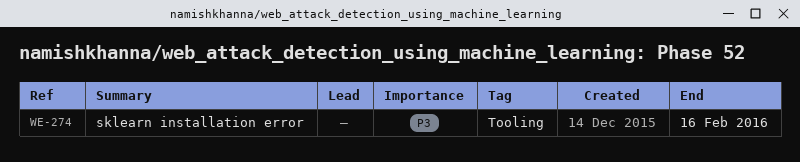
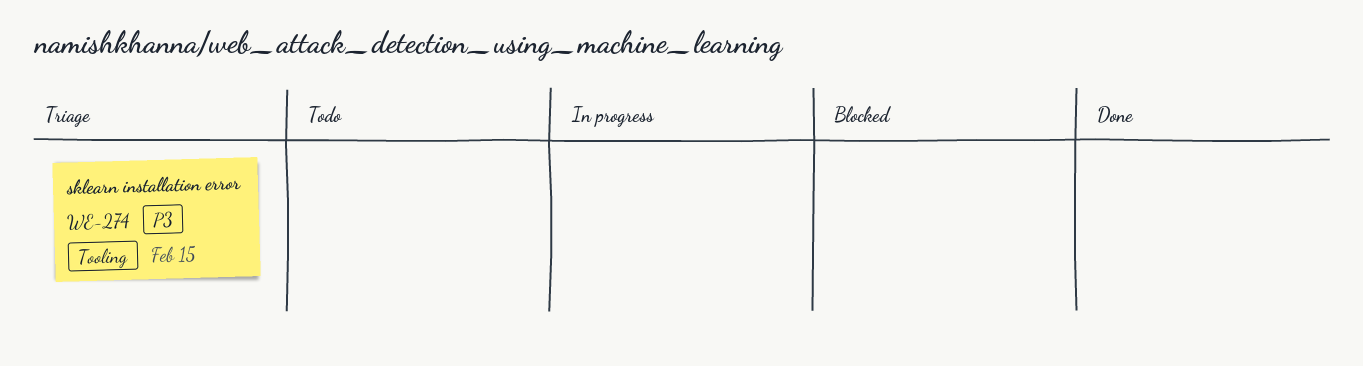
WE-274, due: Feb 16 -> Feb 15

